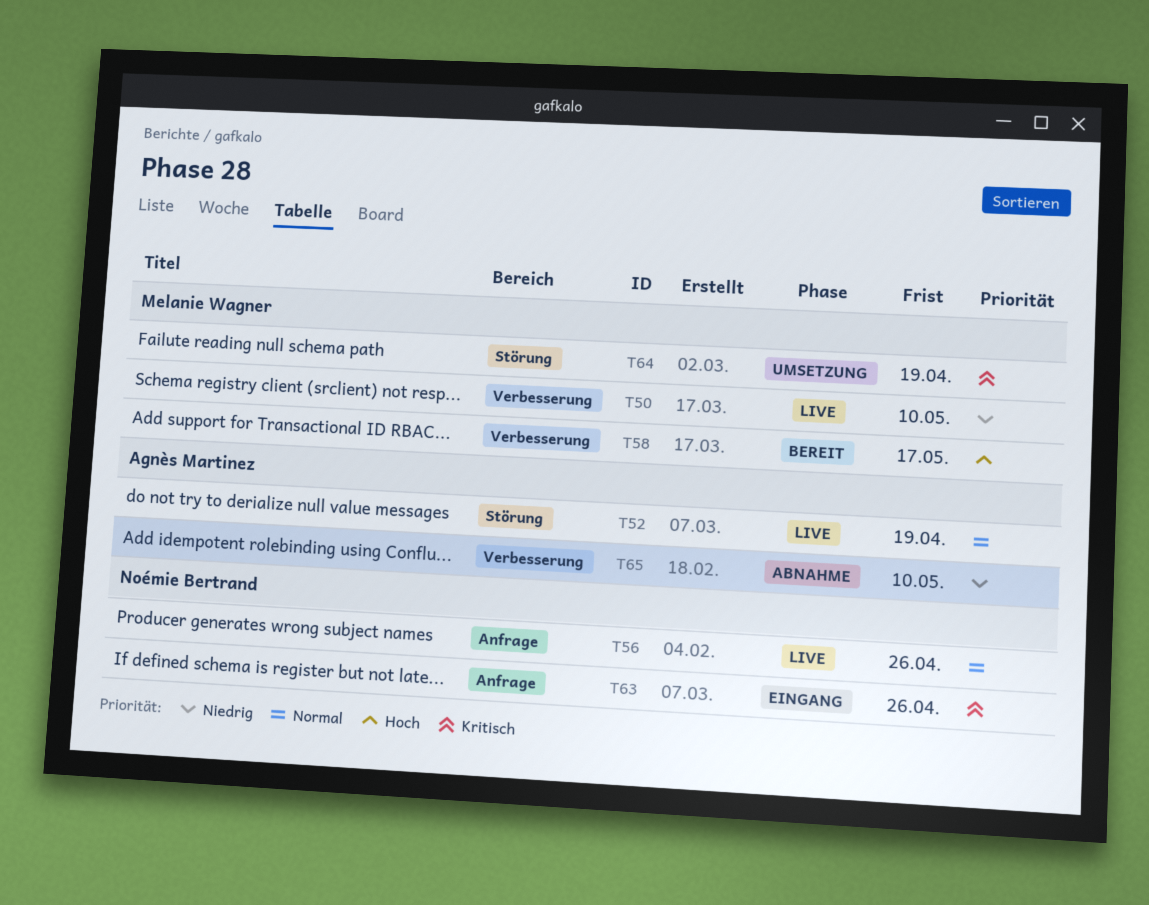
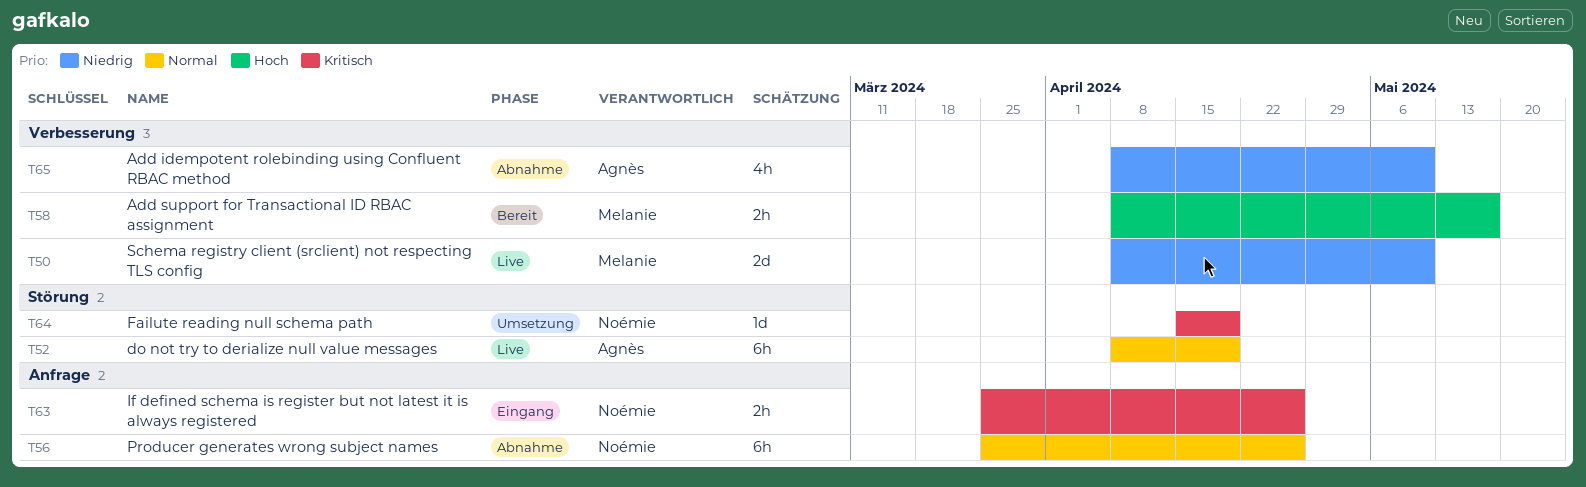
T56, status: Live -> Abnahme
T64, owner: Melanie Wagner -> Noémie Bertrand

